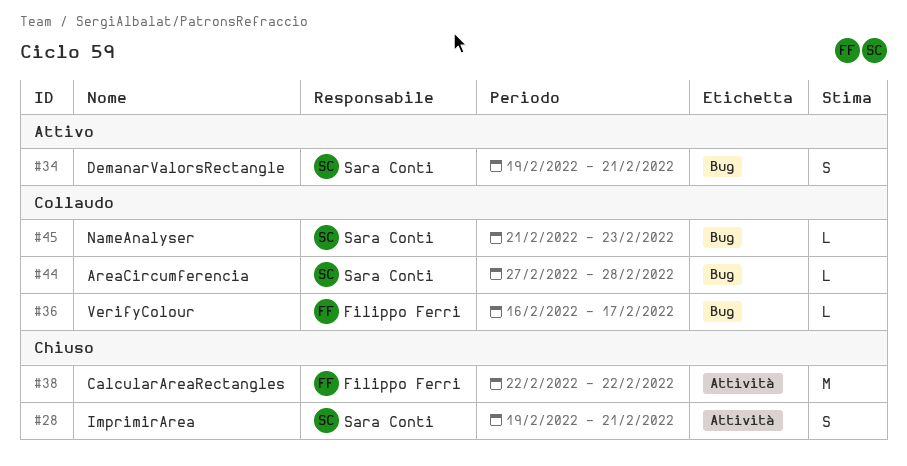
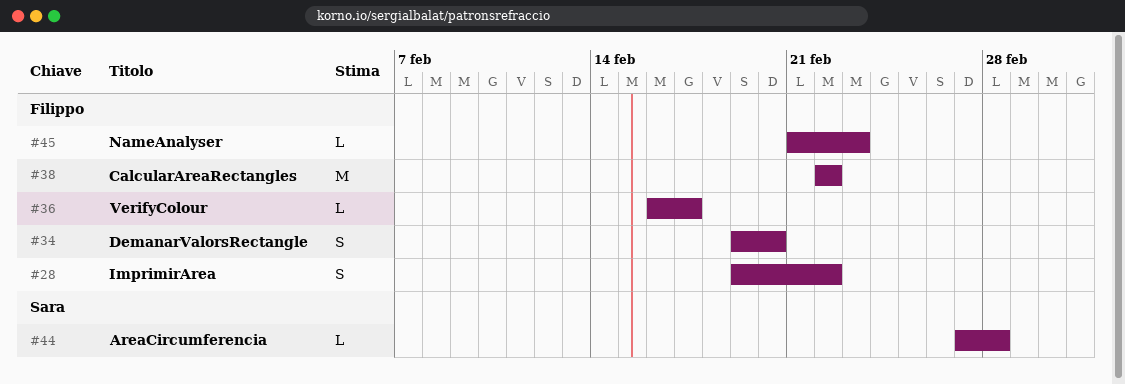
#28, owner: Sara Conti -> Filippo Ferri
#28, due: Feb 21 -> Feb 22
#34, owner: Sara Conti -> Filippo Ferri
#34, due: Feb 21 -> Feb 20
#45, owner: Sara Conti -> Filippo Ferri

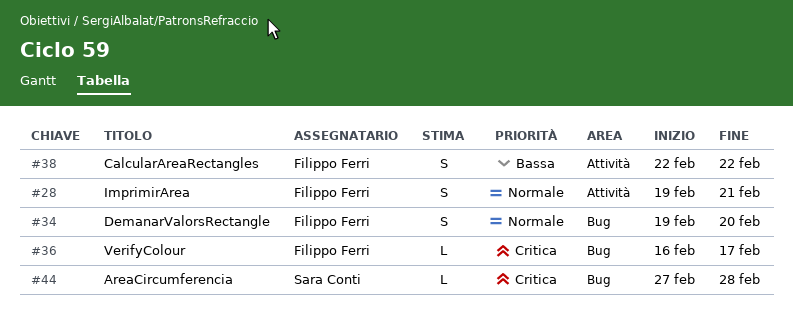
#28, due: Feb 22 -> Feb 21
#38, estimate: M -> S
#45: present -> none

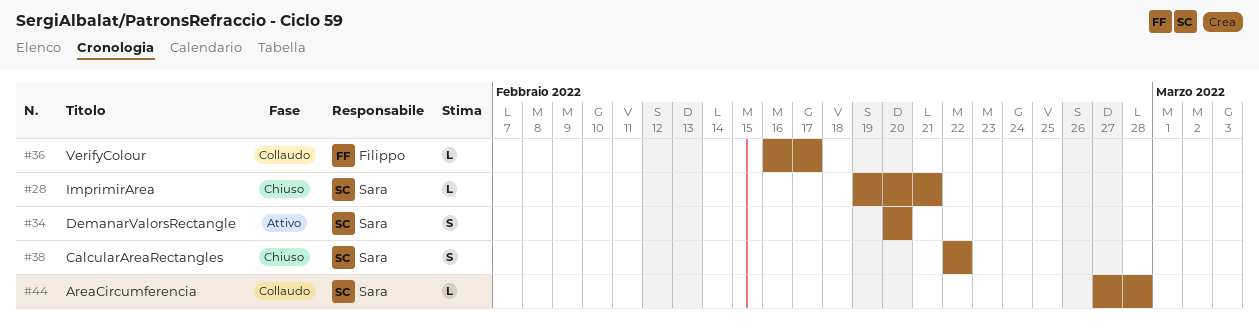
#28, owner: Filippo Ferri -> Sara Conti
#28, estimate: S -> L
#34, owner: Filippo Ferri -> Sara Conti
#34, start: Feb 19 -> Feb 20
#38, owner: Filippo Ferri -> Sara Conti

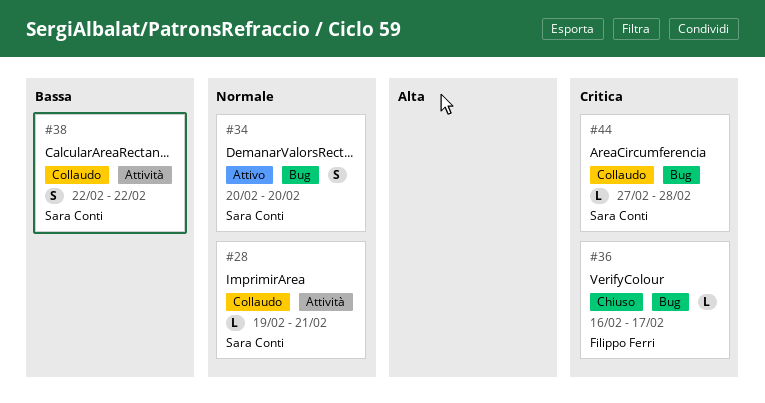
#28, status: Chiuso -> Collaudo
#36, status: Collaudo -> Chiuso
#38, status: Chiuso -> Collaudo

